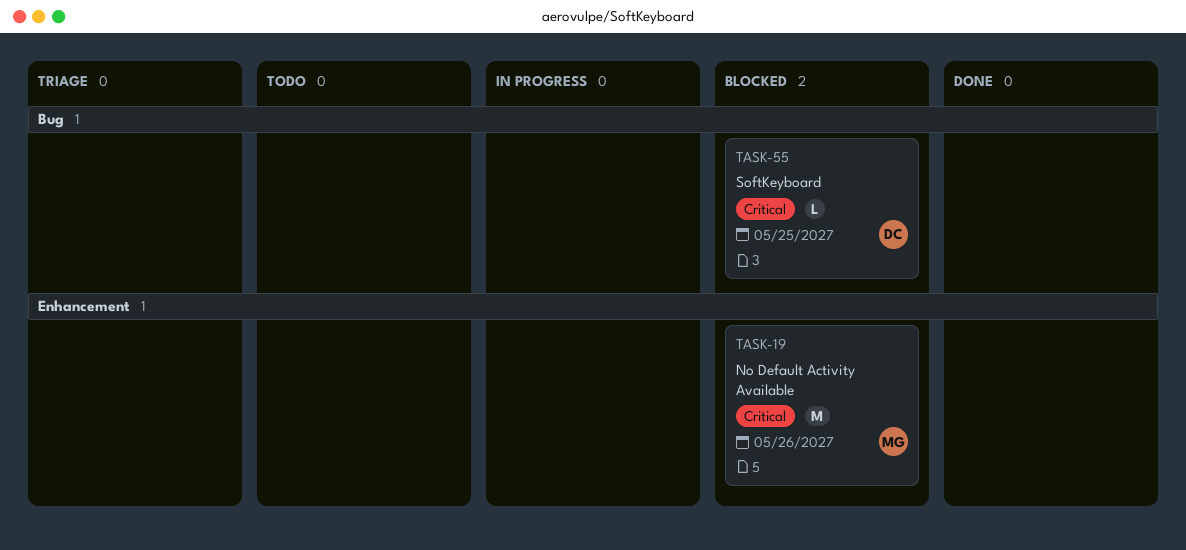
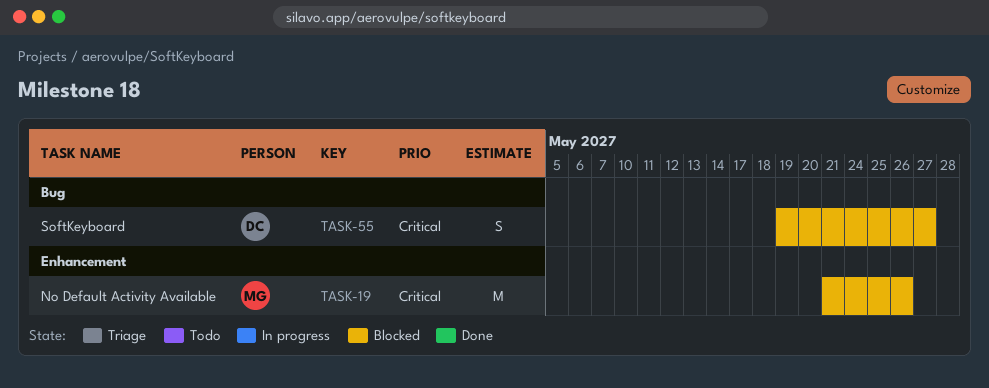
TASK-55, estimate: L -> S
TASK-55, due: May 25 -> May 27

